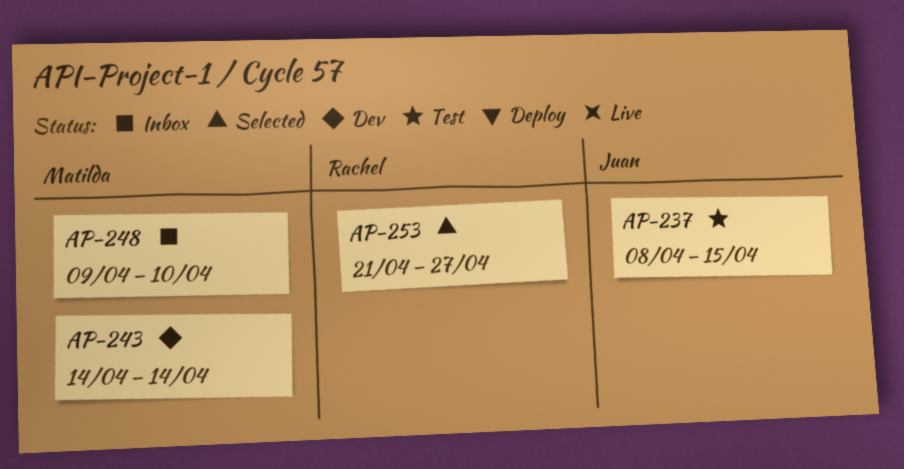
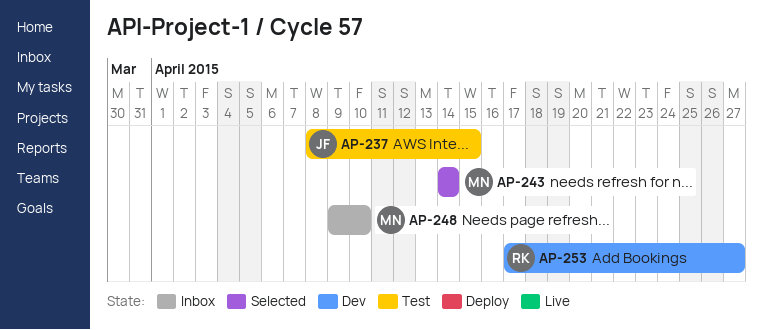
AP-243, status: Dev -> Selected
AP-253, status: Selected -> Dev
AP-253, start: Apr 21 -> Apr 17

